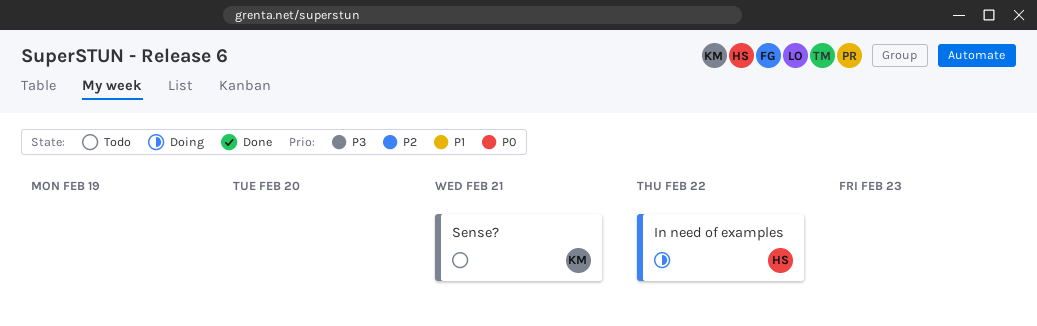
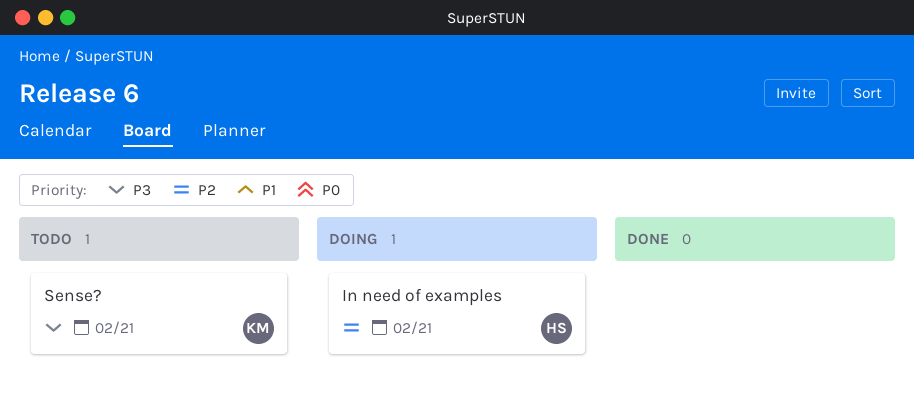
In need of examples, due: Feb 22 -> Feb 21

